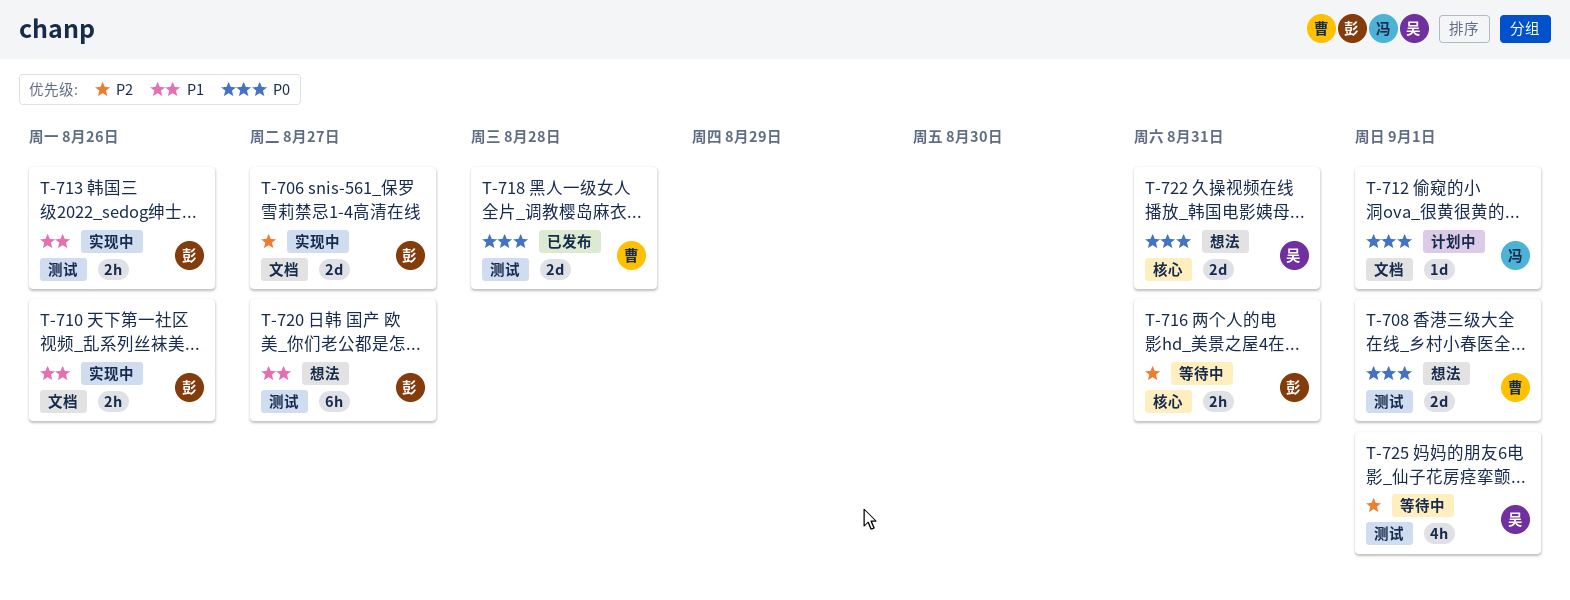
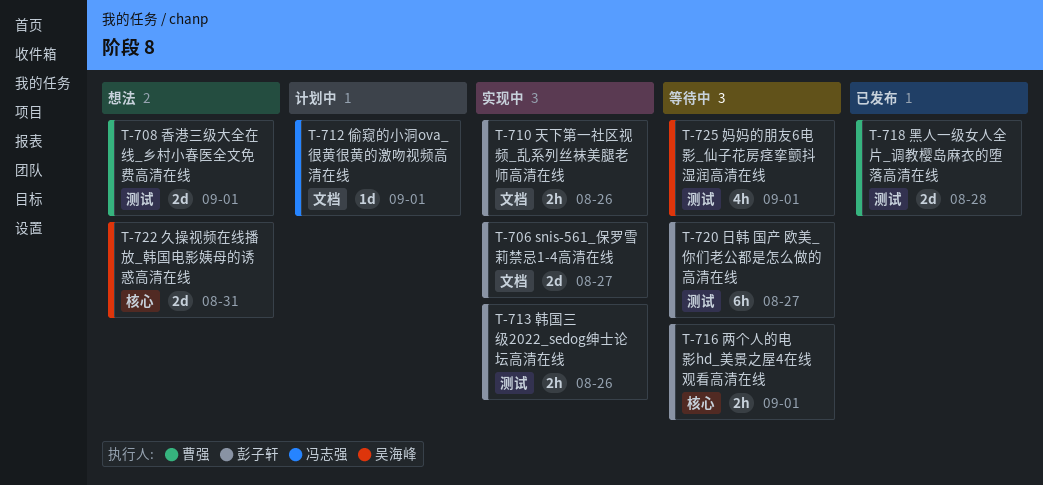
T-716, due: Aug 31 -> Sep 1
T-720, status: 想法 -> 等待中

